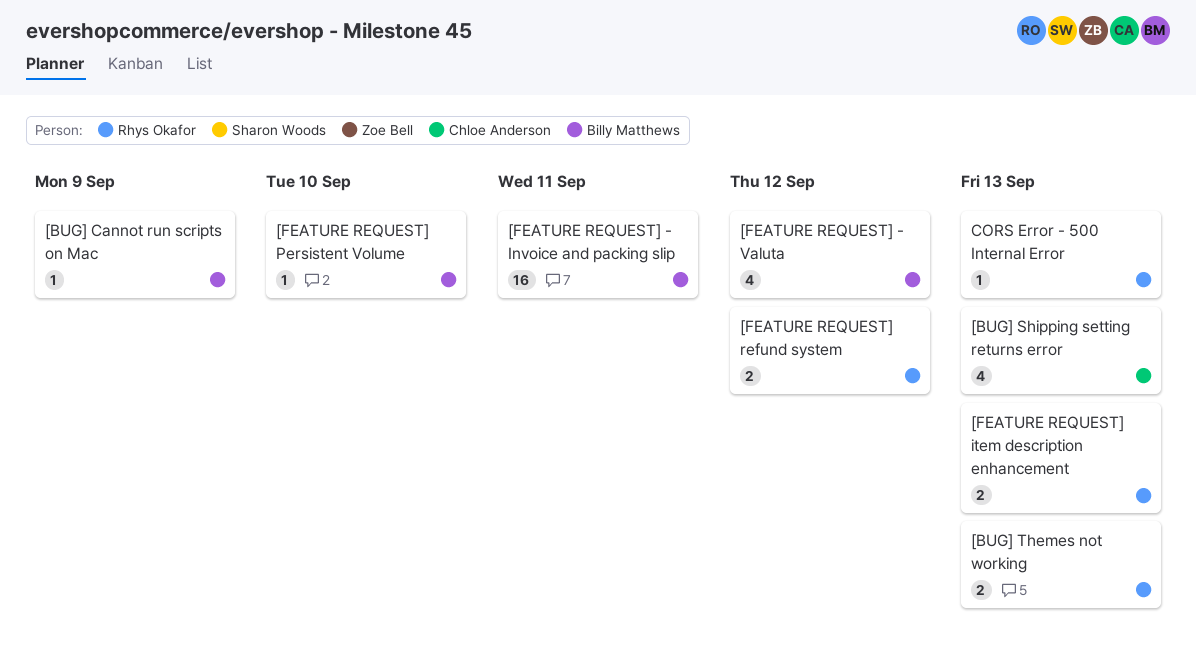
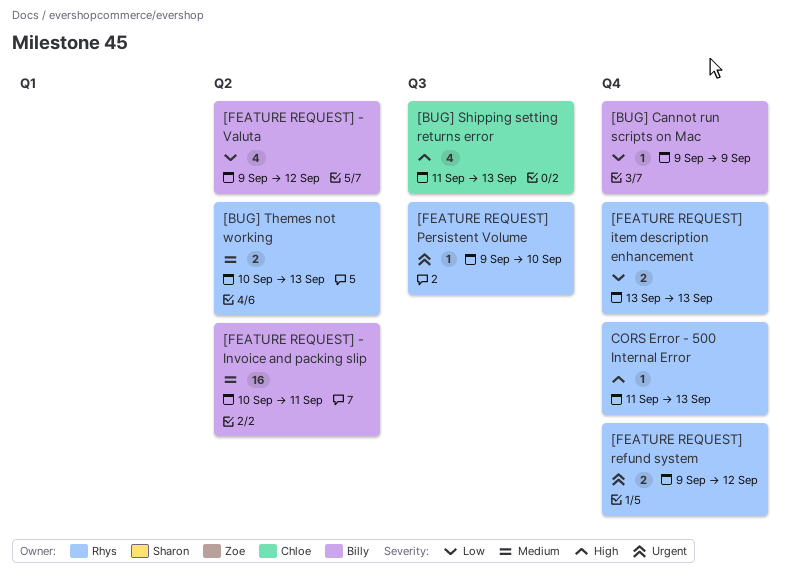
[FEATURE REQUEST] Persistent Volume, owner: Billy Matthews -> Rhys Okafor

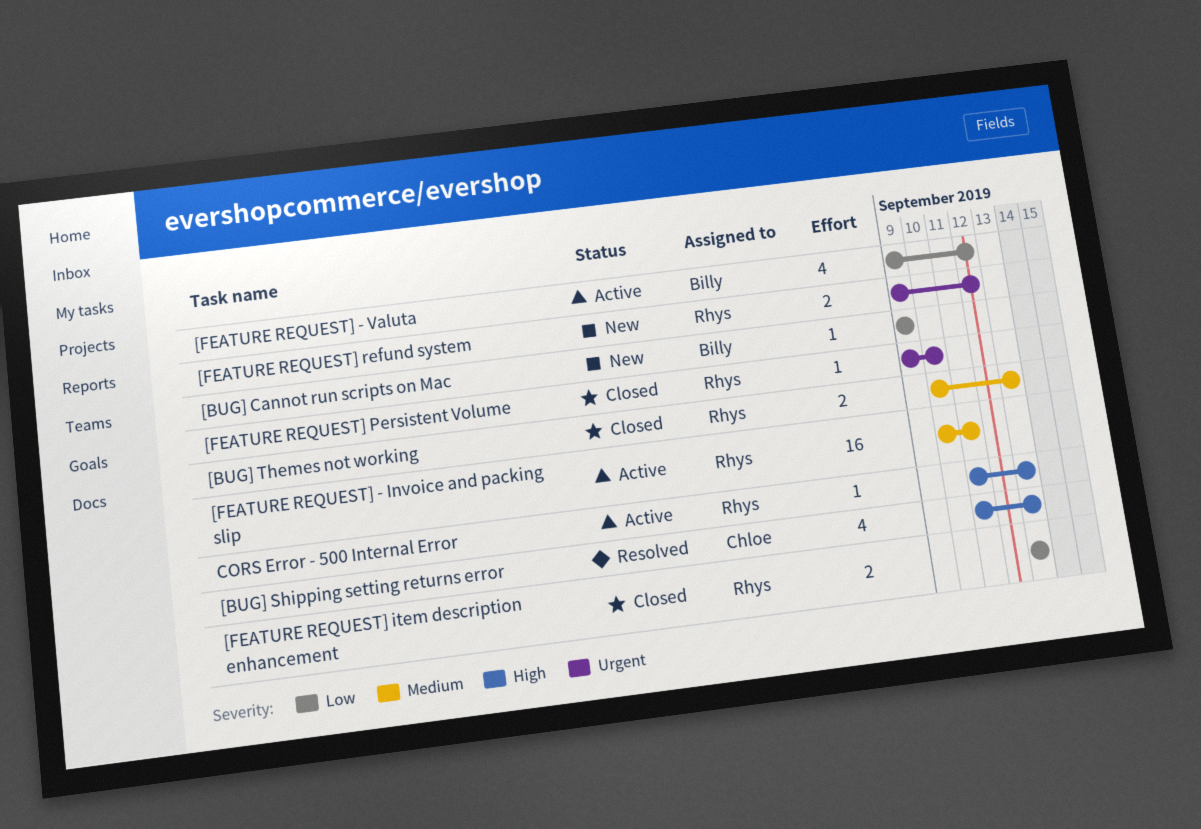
[FEATURE REQUEST] - Invoice and packing slip, owner: Billy -> Rhys

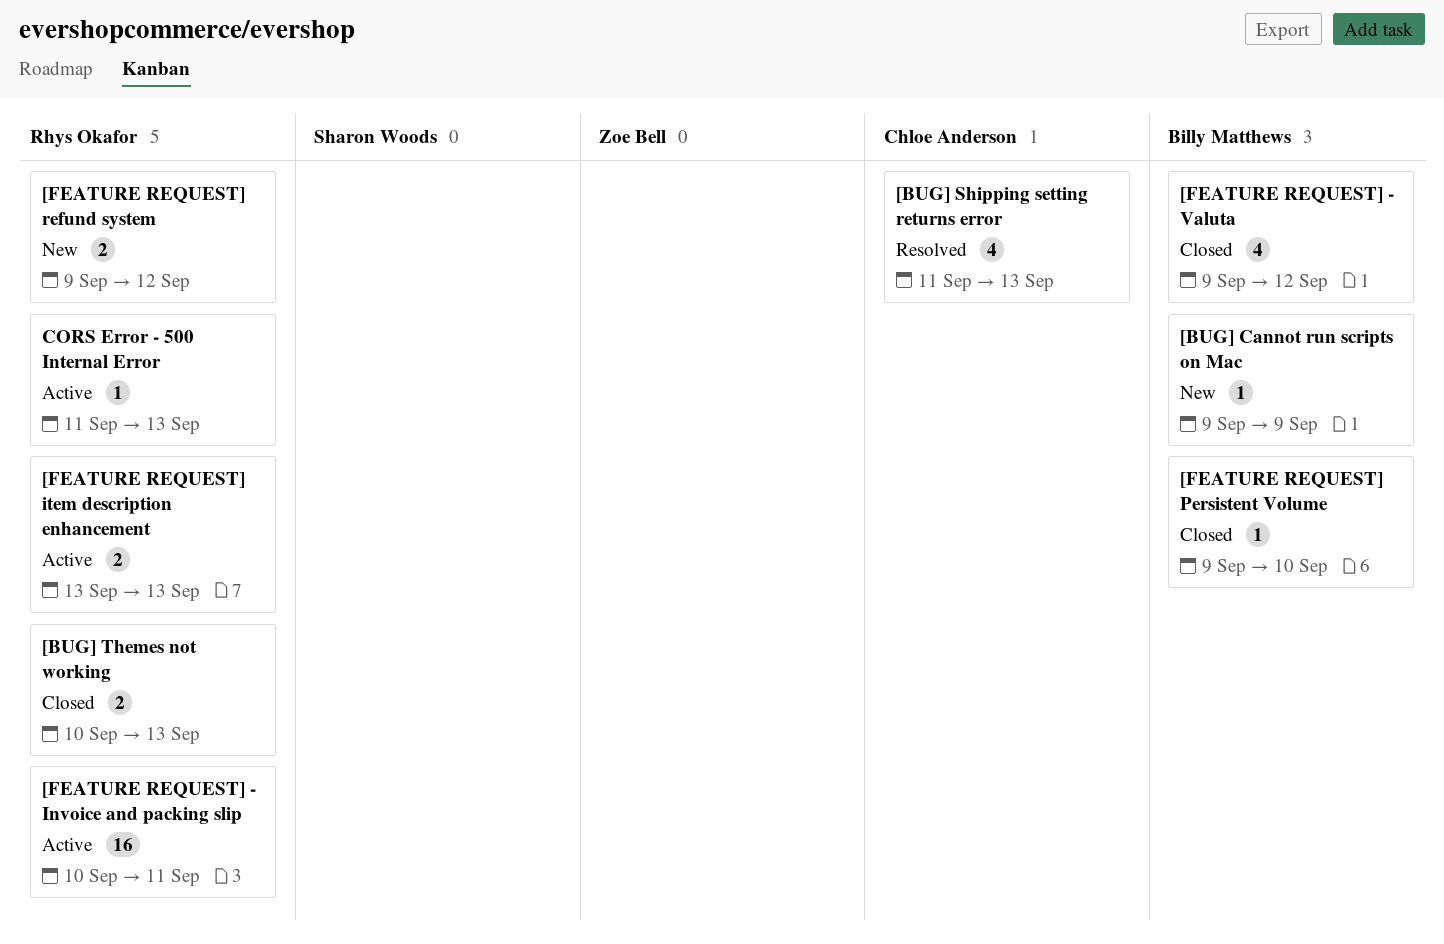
[FEATURE REQUEST] - Valuta, status: Active -> Closed
[FEATURE REQUEST] item description enhancement, status: Closed -> Active
[FEATURE REQUEST] Persistent Volume, owner: Rhys Okafor -> Billy Matthews

